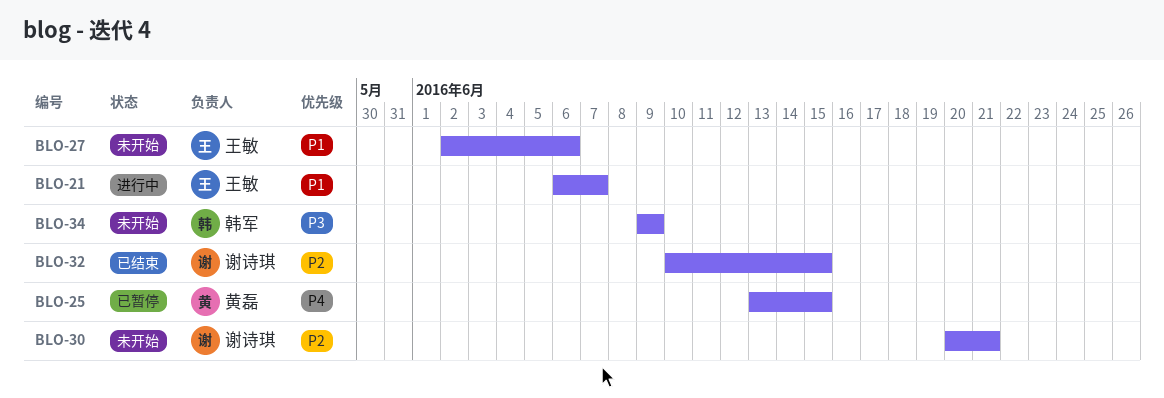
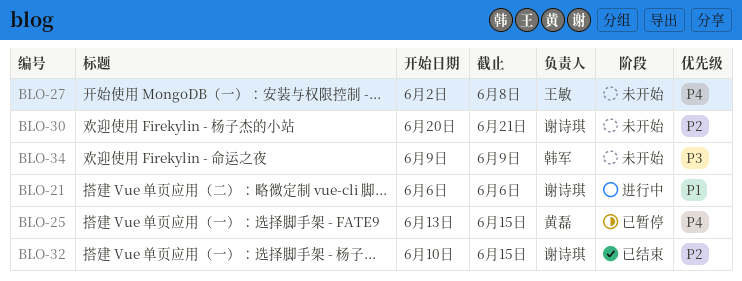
BLO-21, owner: 王敏 -> 谢诗琪
BLO-21, due: Jun 7 -> Jun 6
BLO-27, priority: P1 -> P4
BLO-27, due: Jun 6 -> Jun 8

